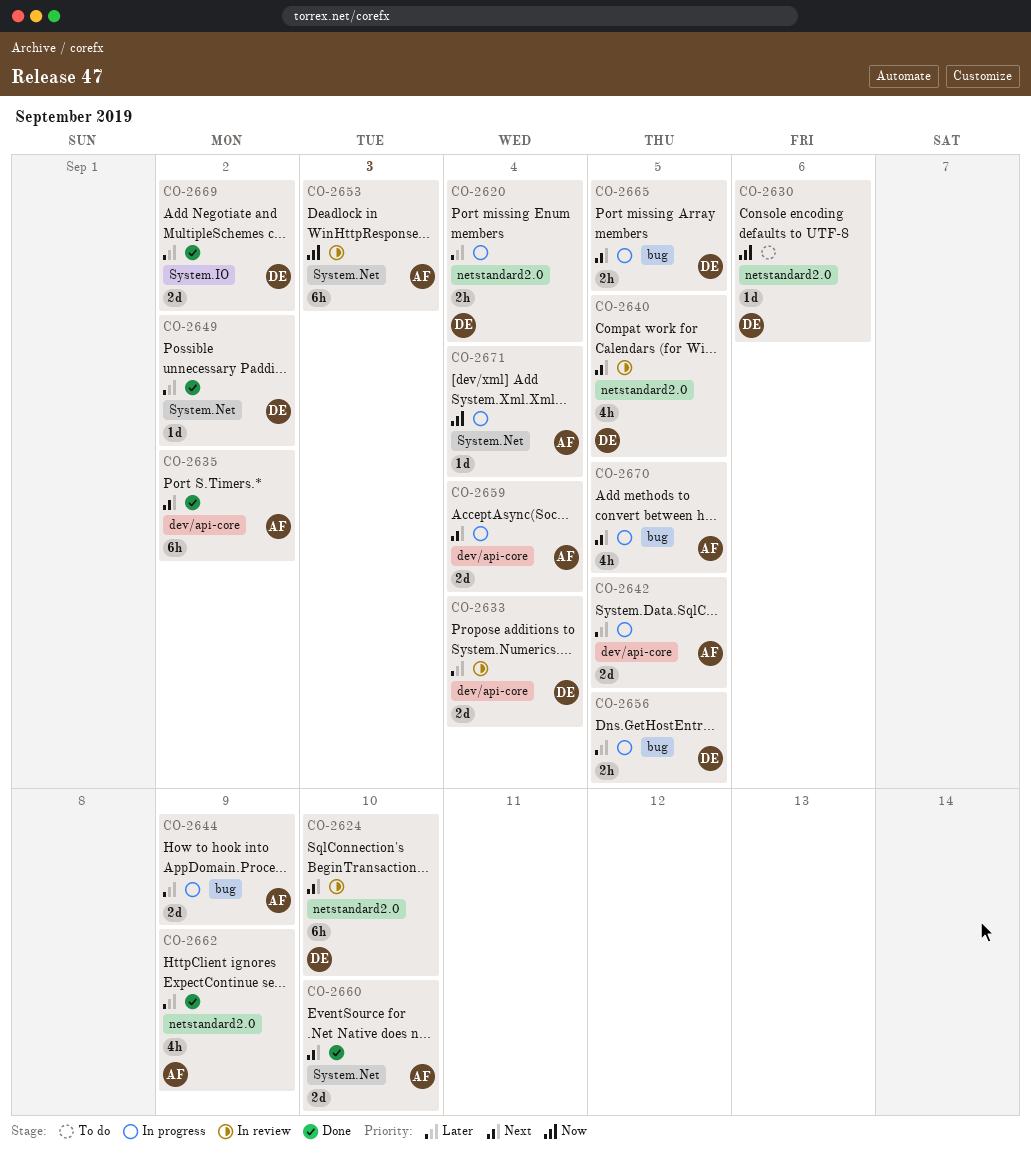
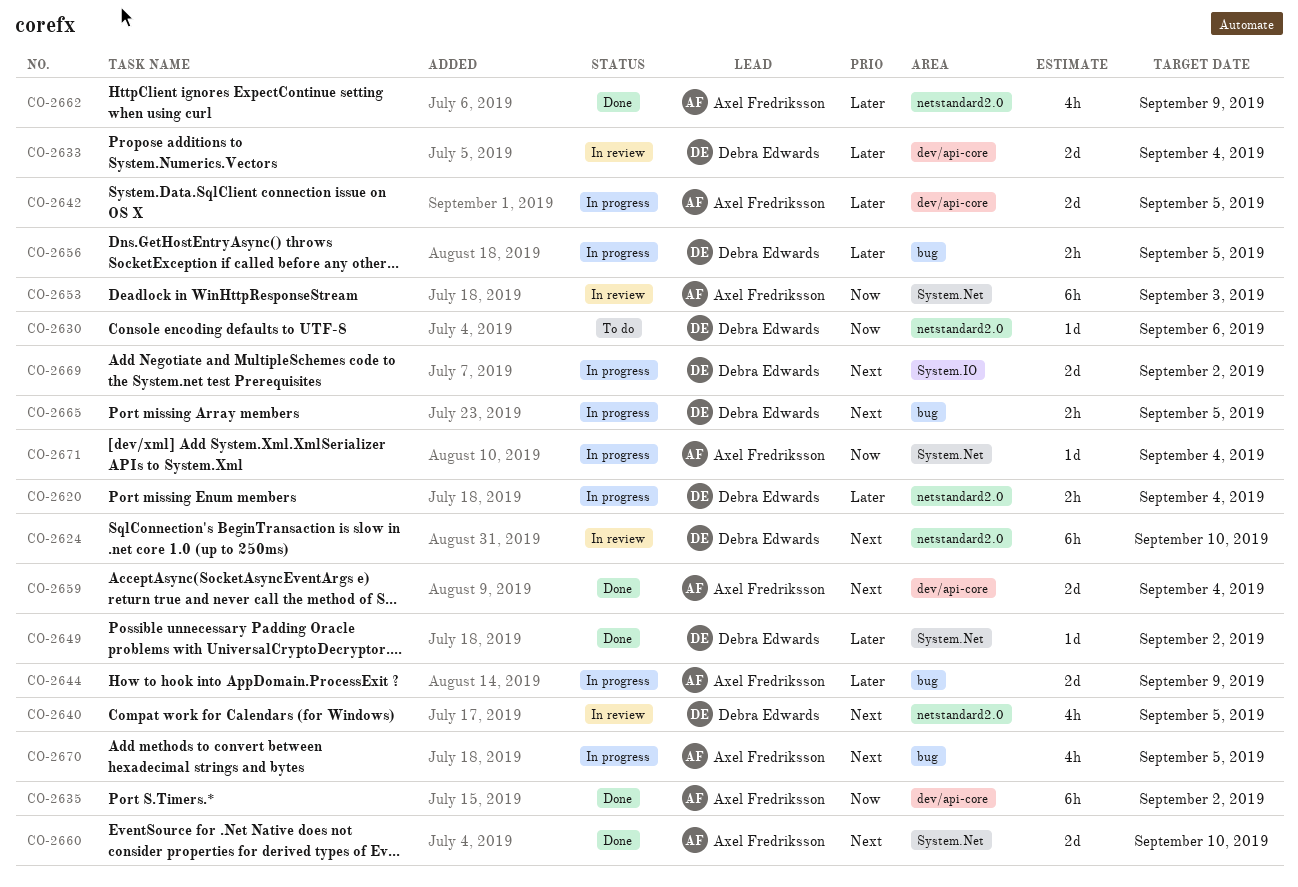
CO-2635, priority: Next -> Now
CO-2659, status: In progress -> Done
CO-2669, status: Done -> In progress
CO-2669, priority: Later -> Next

